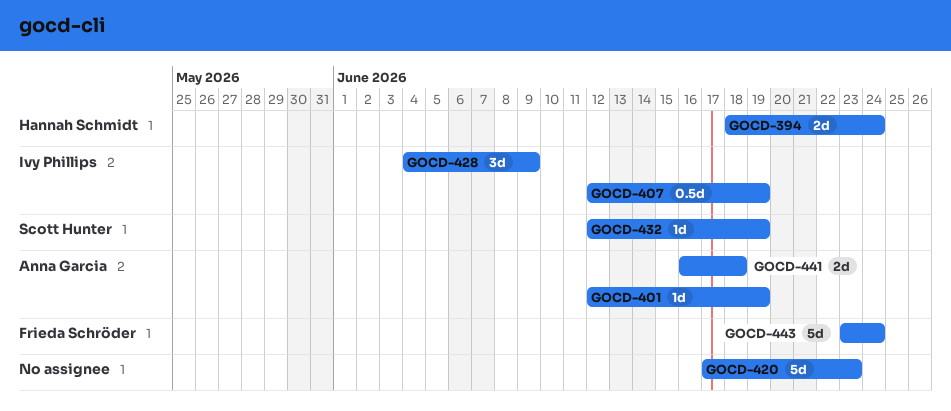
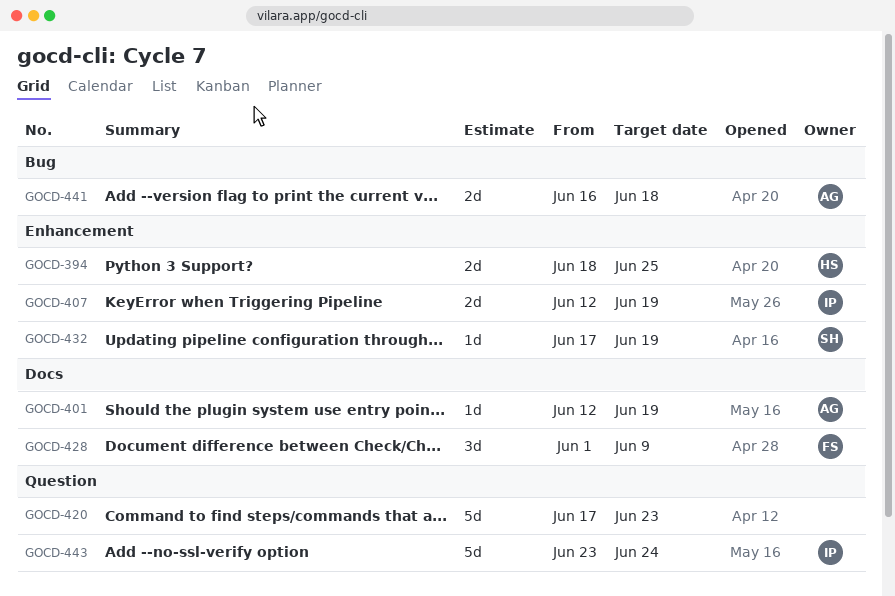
GOCD-394, due: Jun 24 -> Jun 25
GOCD-407, estimate: 0.5d -> 2d
GOCD-428, owner: Ivy Phillips -> Frieda Schröder
GOCD-428, start: Jun 4 -> Jun 1
GOCD-432, start: Jun 12 -> Jun 17
GOCD-443, owner: Frieda Schröder -> Ivy Phillips

